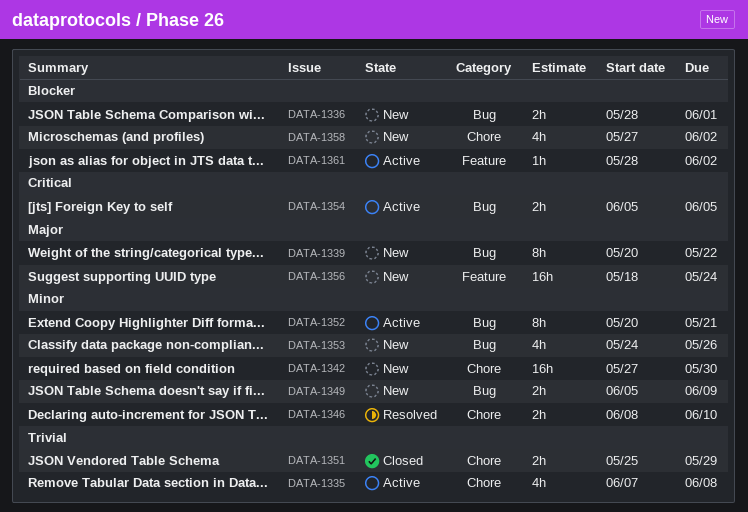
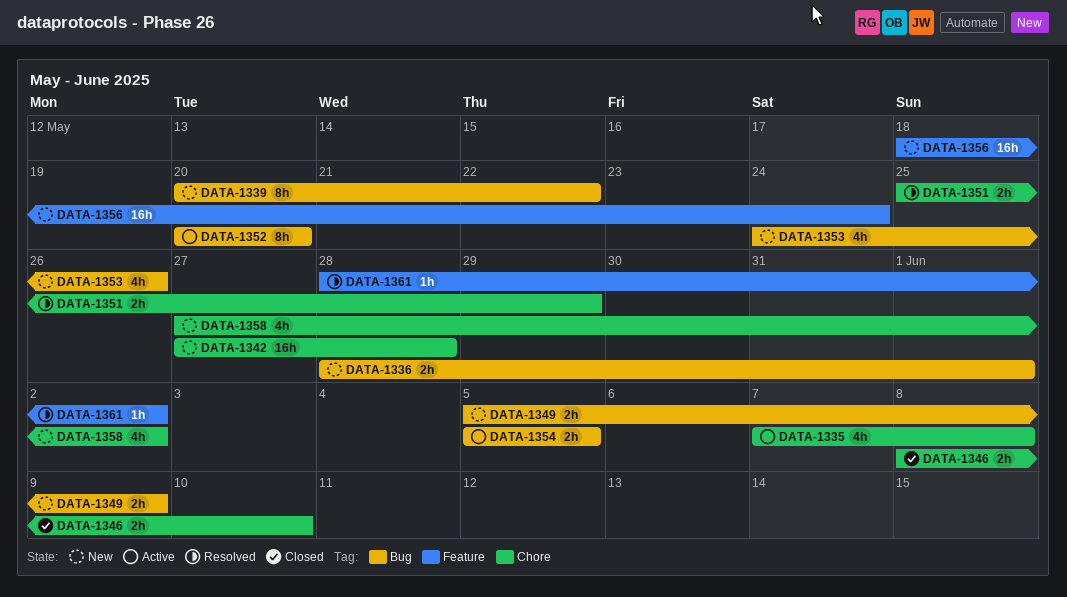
DATA-1342, due: May 30 -> May 28
DATA-1346, status: Resolved -> Closed
DATA-1351, status: Closed -> Resolved
DATA-1352, due: May 21 -> May 20
DATA-1361, status: Active -> Resolved

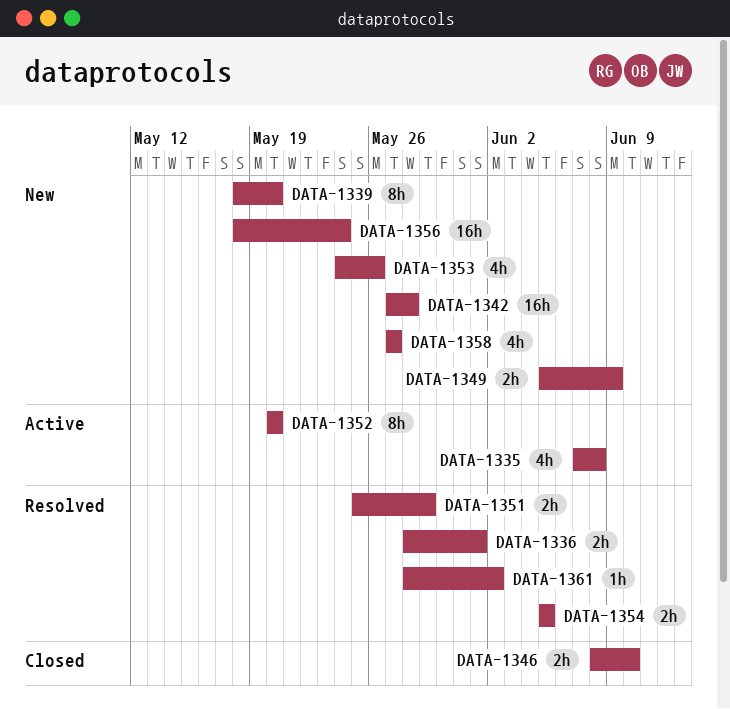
DATA-1336, status: New -> Resolved
DATA-1339, start: May 20 -> May 18
DATA-1339, due: May 22 -> May 20
DATA-1354, status: Active -> Resolved
DATA-1358, due: Jun 2 -> May 27

